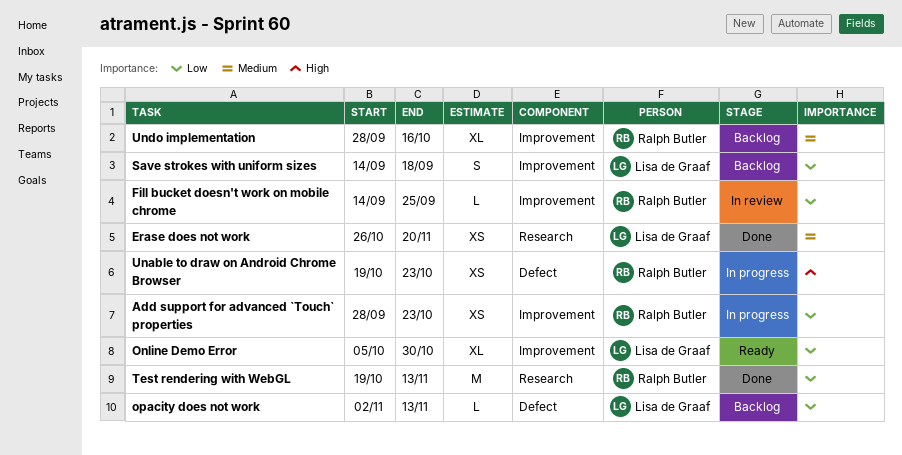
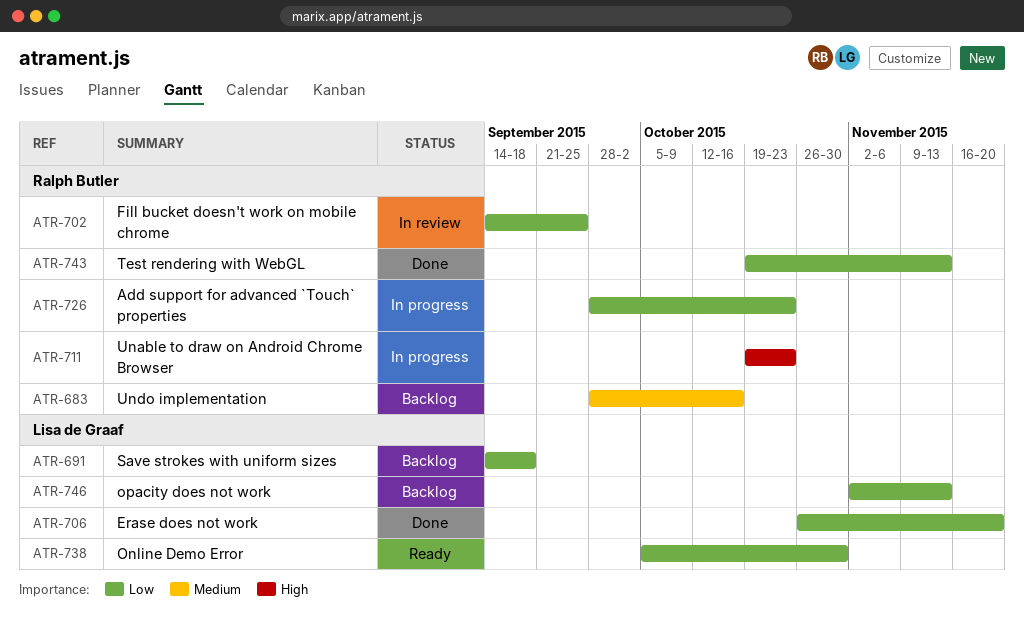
Erase does not work, priority: Medium -> Low

